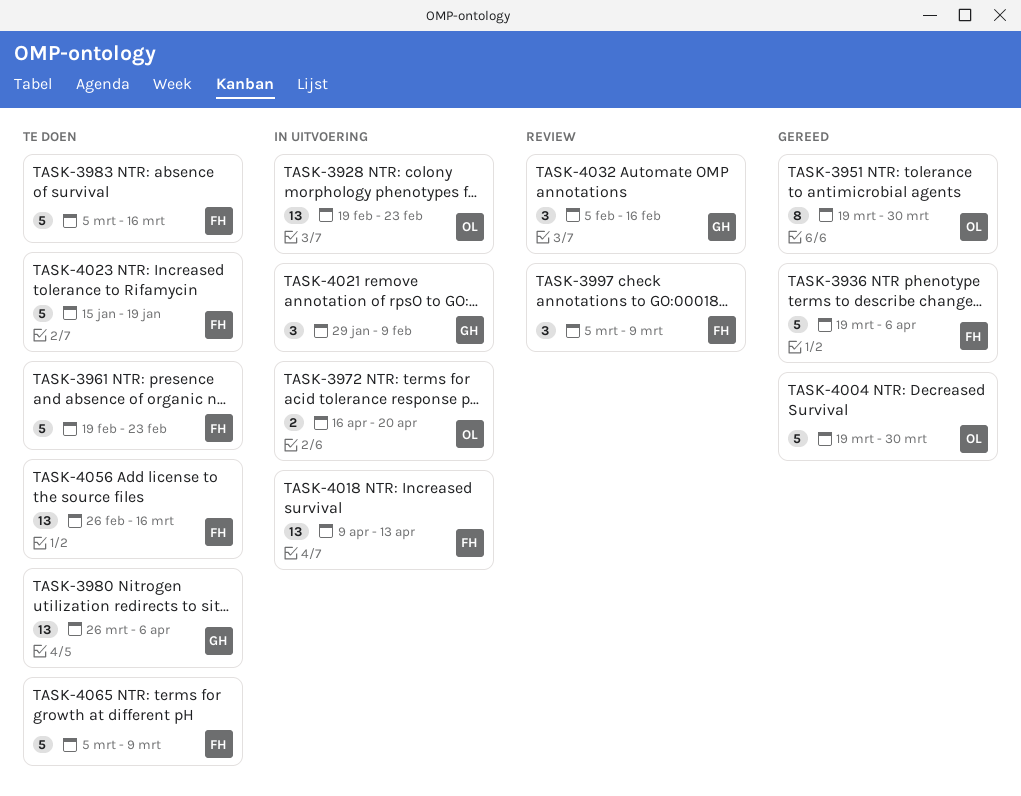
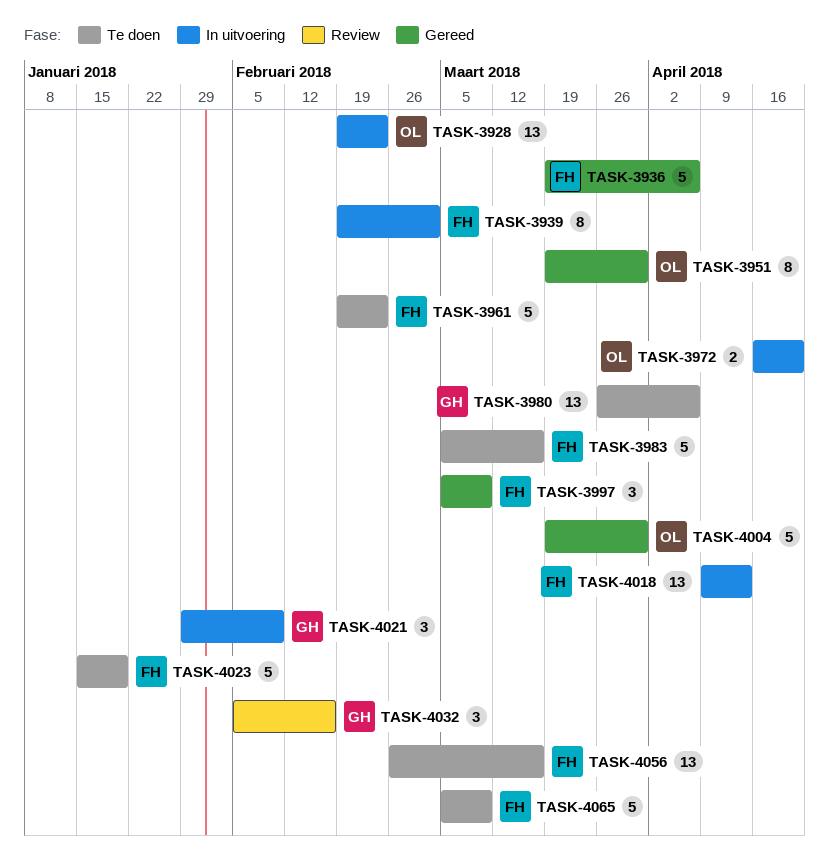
TASK-3939: none -> present
TASK-3997, status: Review -> Gereed

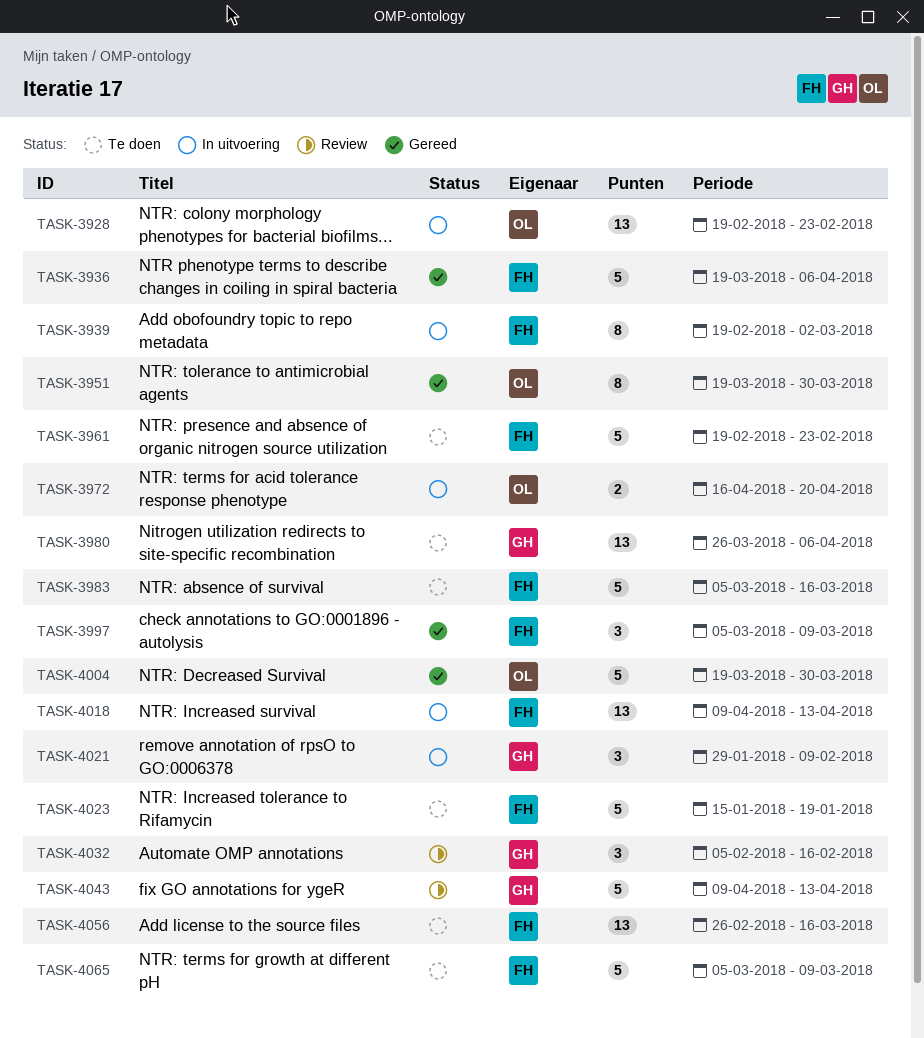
TASK-4043: none -> present

